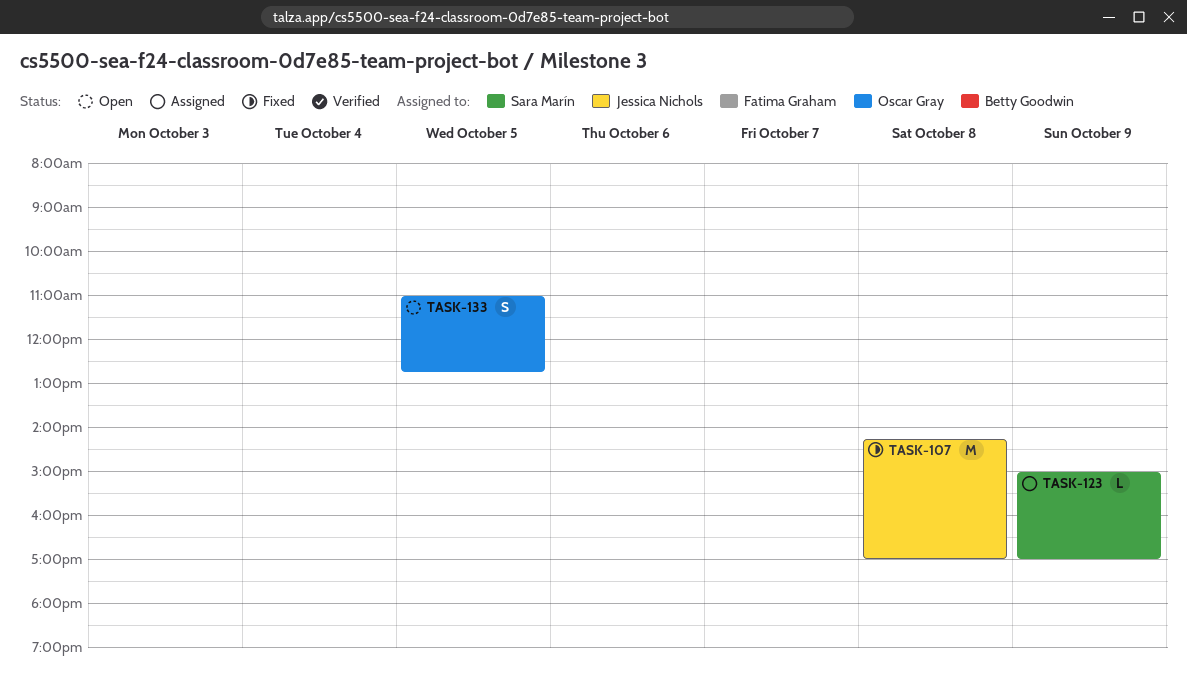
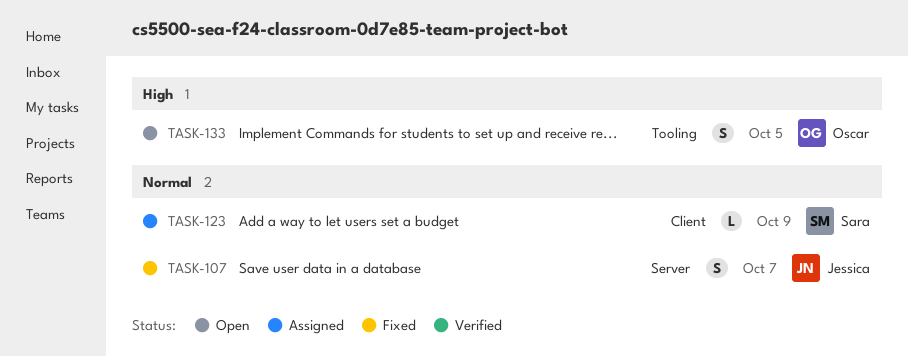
TASK-107, estimate: M -> S
TASK-107, day: Oct 8 -> Oct 7

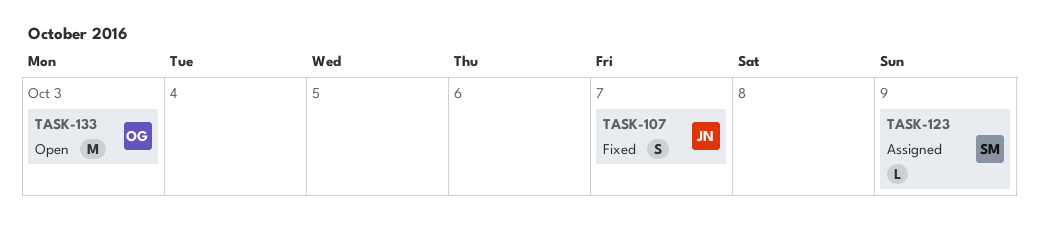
TASK-133, estimate: S -> M
TASK-133, day: Oct 5 -> Oct 3

